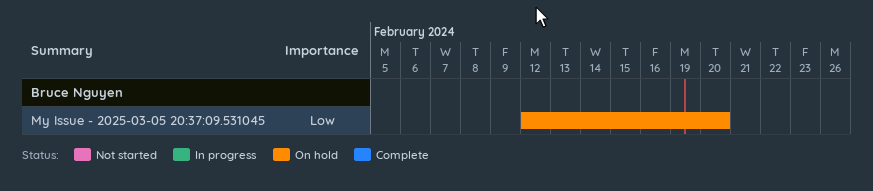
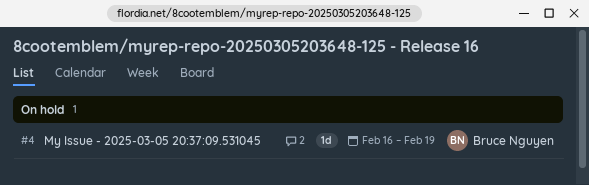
My Issue - 2025-03-05 20:37:09.531045, start: Feb 12 -> Feb 16
My Issue - 2025-03-05 20:37:09.531045, due: Feb 20 -> Feb 19

